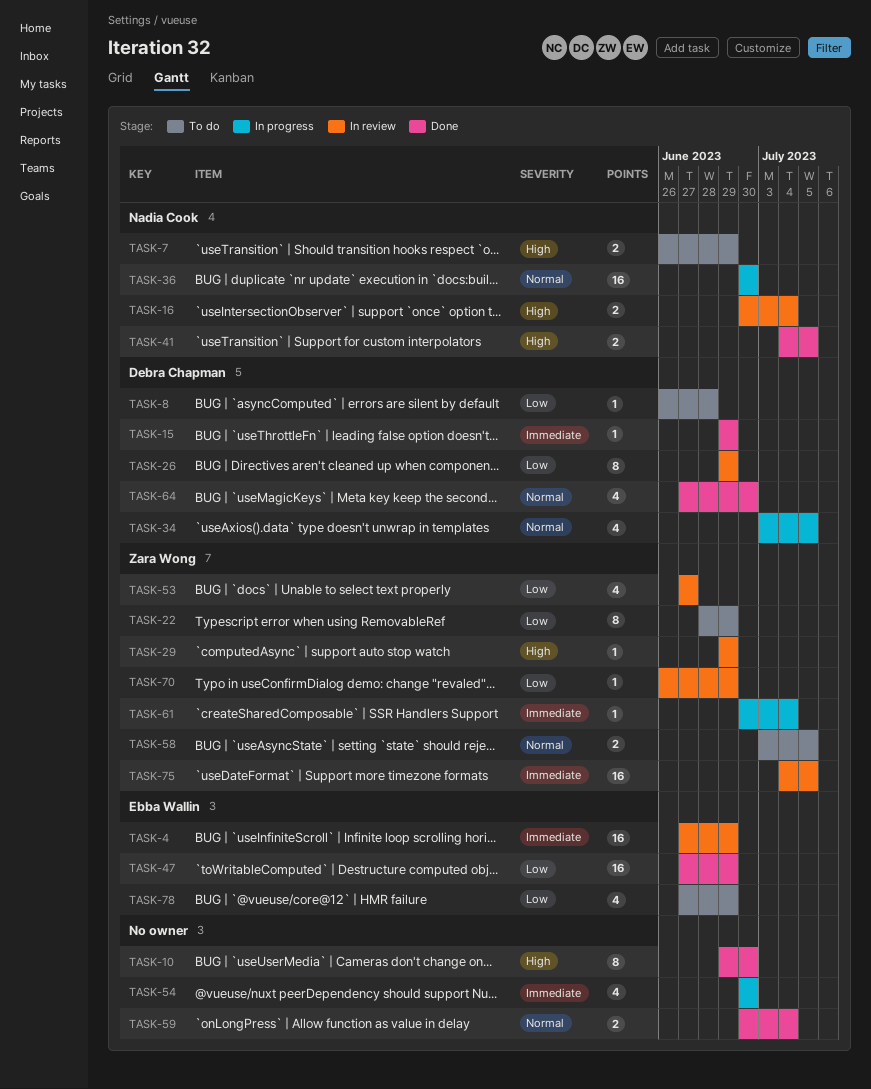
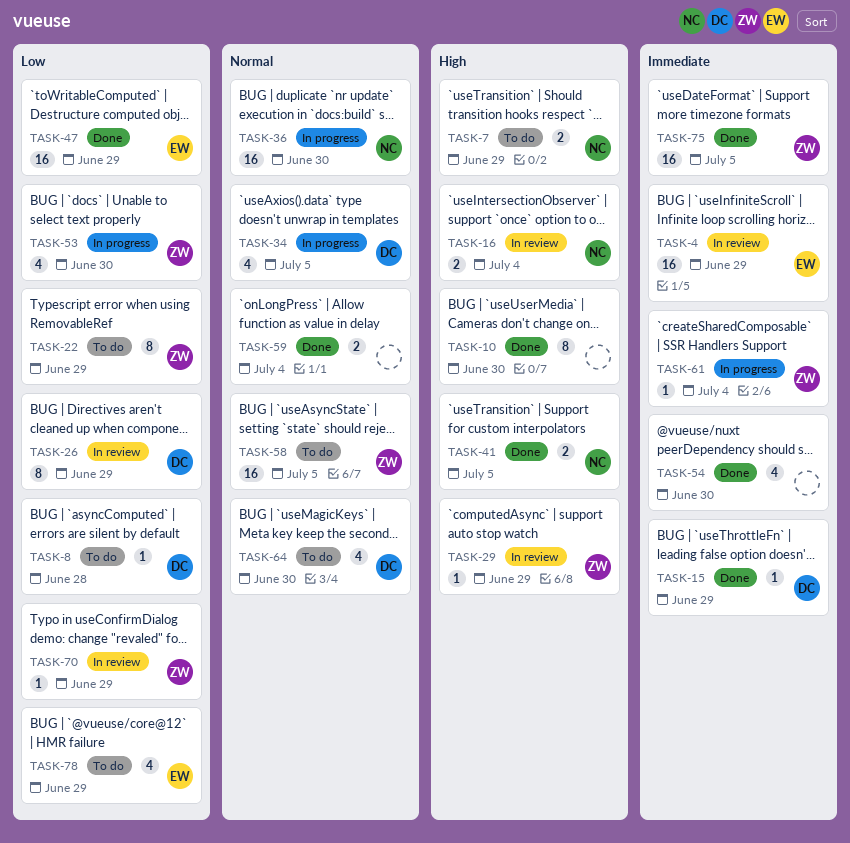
TASK-53, status: In review -> In progress
TASK-53, due: Jun 27 -> Jun 30
TASK-54, status: In progress -> Done
TASK-58, estimate: 2 -> 16
TASK-64, status: Done -> To do
TASK-75, status: In review -> Done

